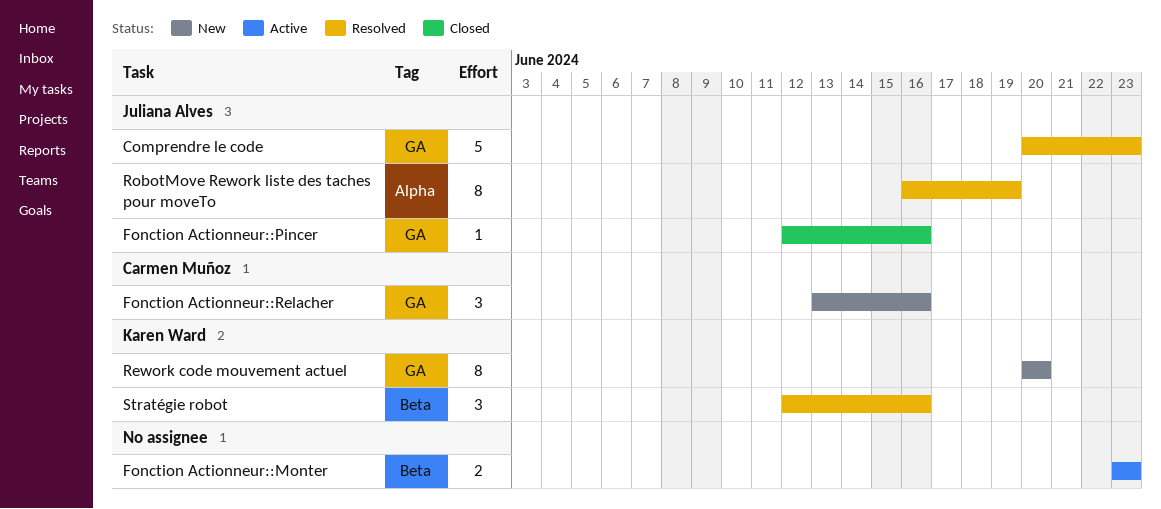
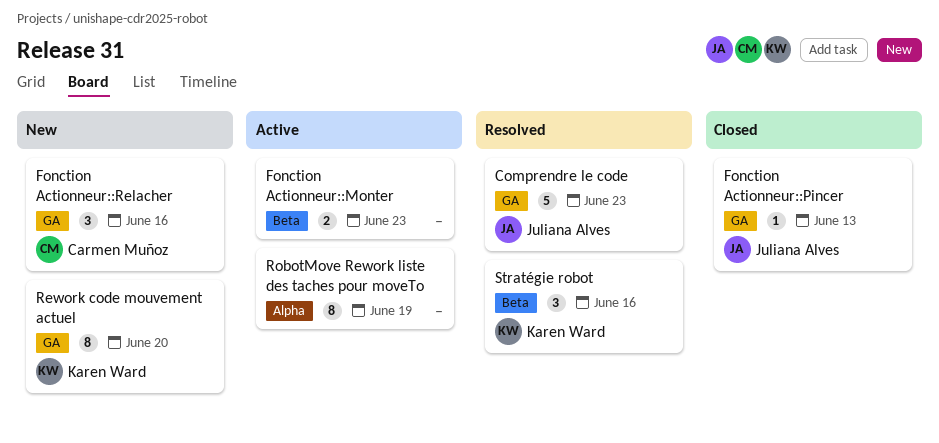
Fonction Actionneur::Pincer, due: Jun 16 -> Jun 13
RobotMove Rework liste des taches pour moveTo, status: Resolved -> Active
RobotMove Rework liste des taches pour moveTo, owner: Juliana Alves -> none

